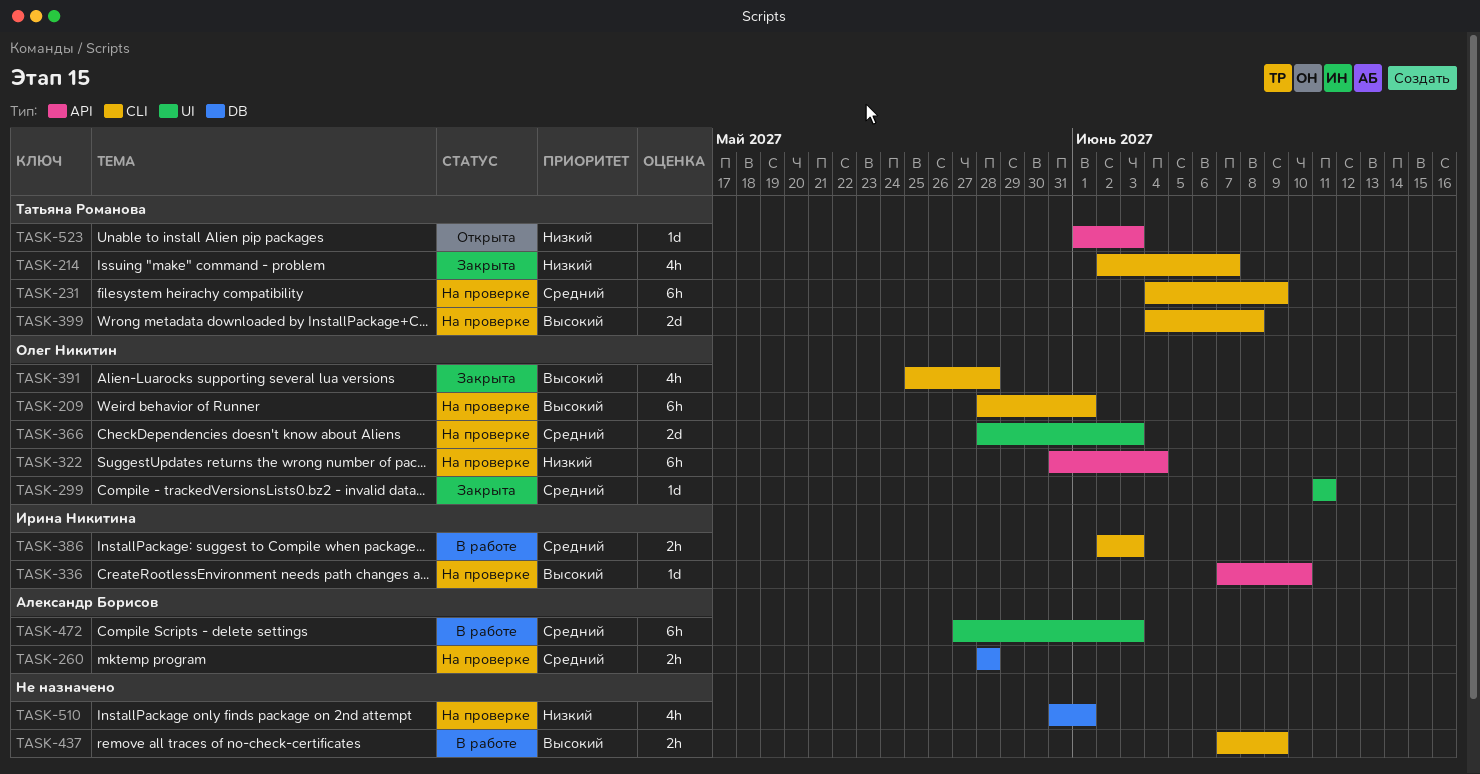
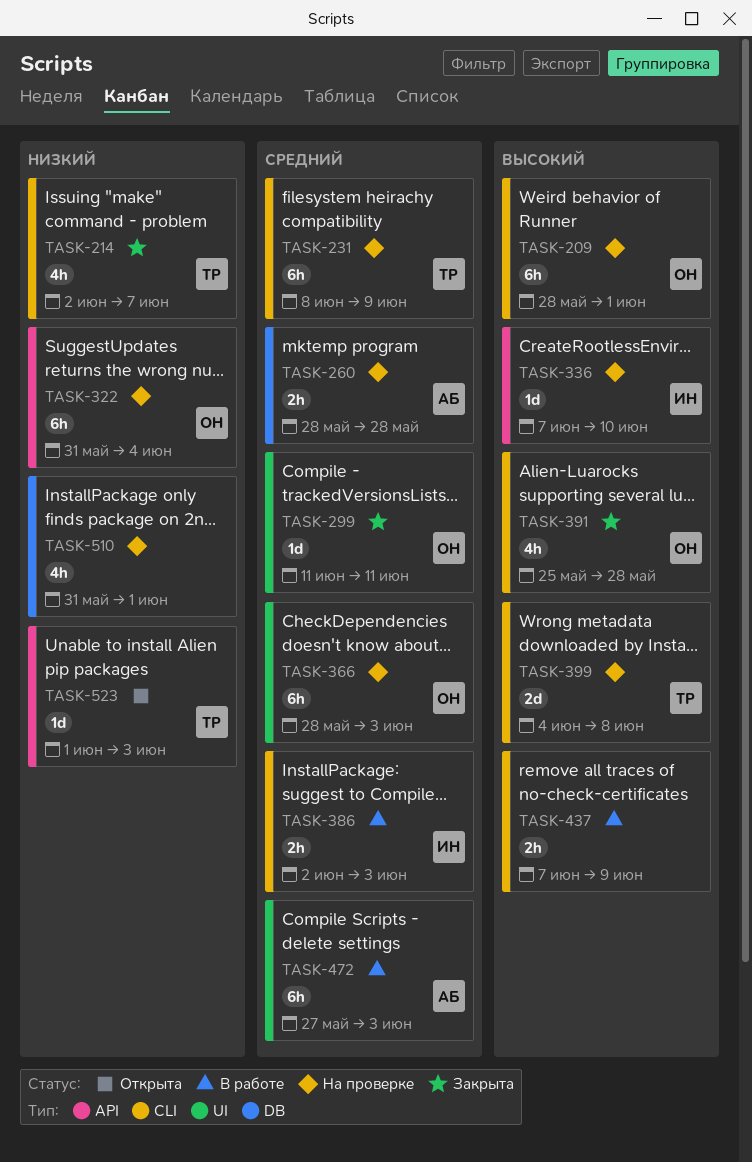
TASK-231, start: Jun 4 -> Jun 8
TASK-366, estimate: 2d -> 6h

